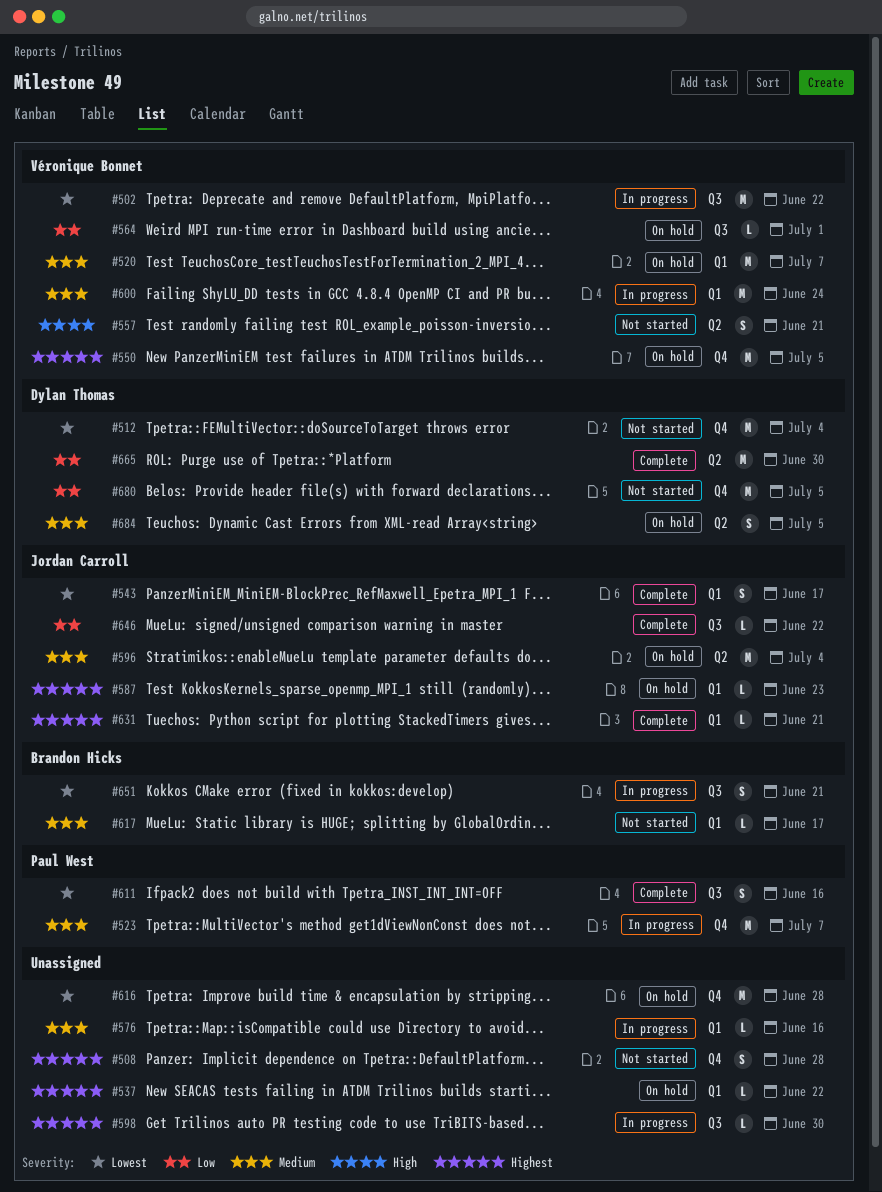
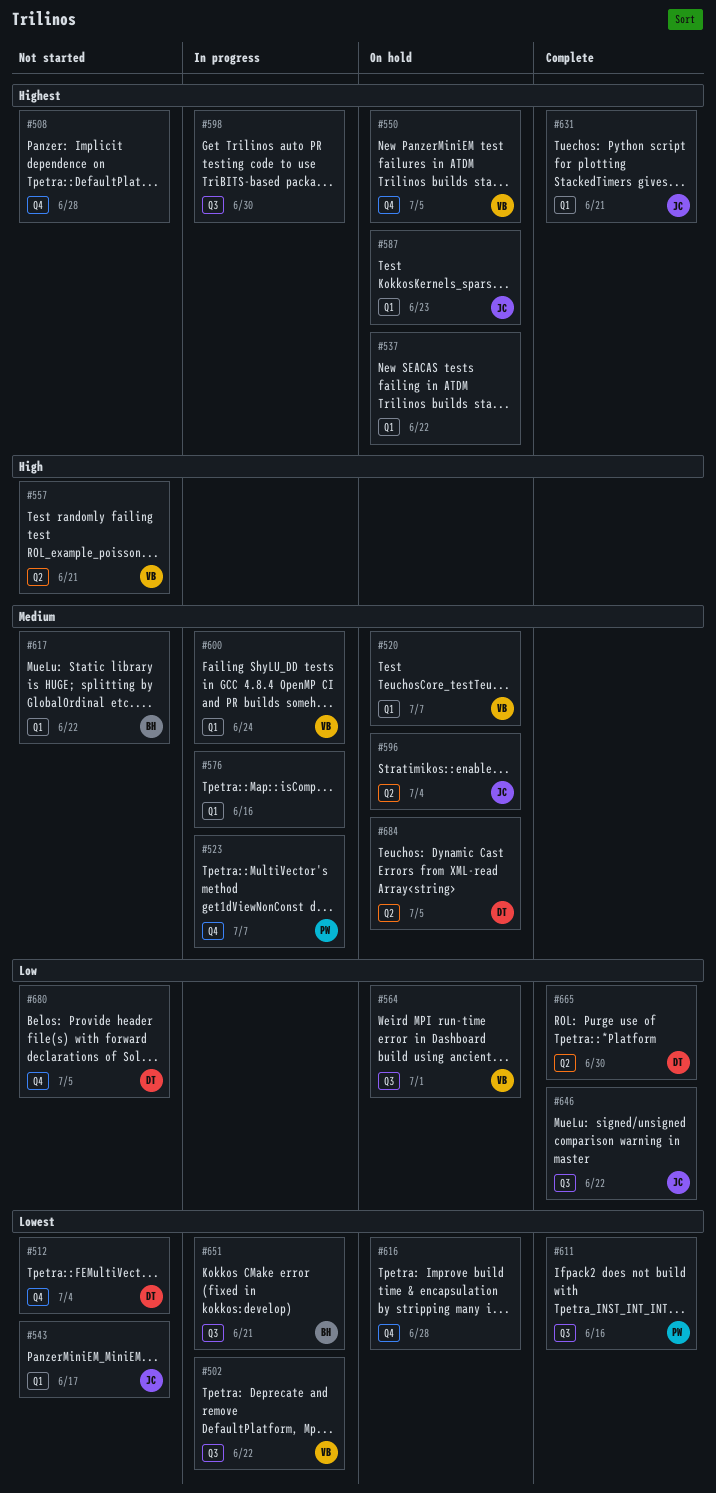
#543, status: Complete -> Not started
#617, due: Jun 17 -> Jun 22

